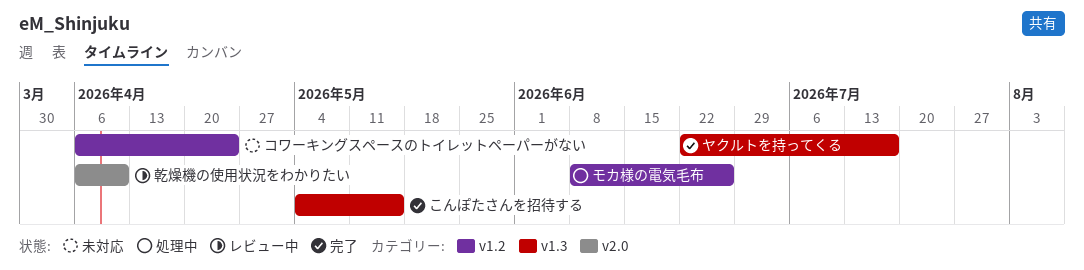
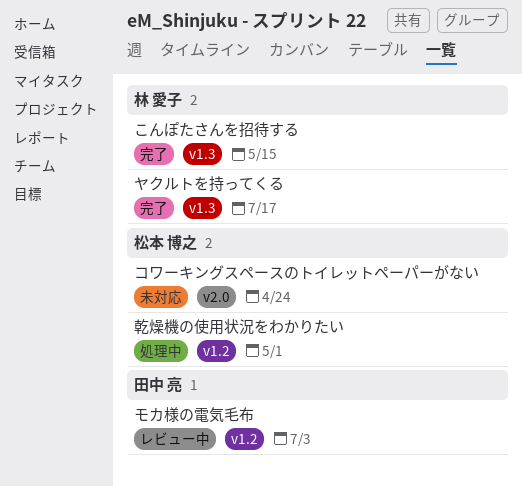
コワーキングスペースのトイレットペーパーがない, label: v1.2 -> v2.0
モカ様の電気毛布, status: 処理中 -> レビュー中
モカ様の電気毛布, due: Jun 26 -> Jul 3
乾燥機の使用状況をわかりたい, status: レビュー中 -> 処理中
乾燥機の使用状況をわかりたい, label: v2.0 -> v1.2
乾燥機の使用状況をわかりたい, due: Apr 10 -> May 1

